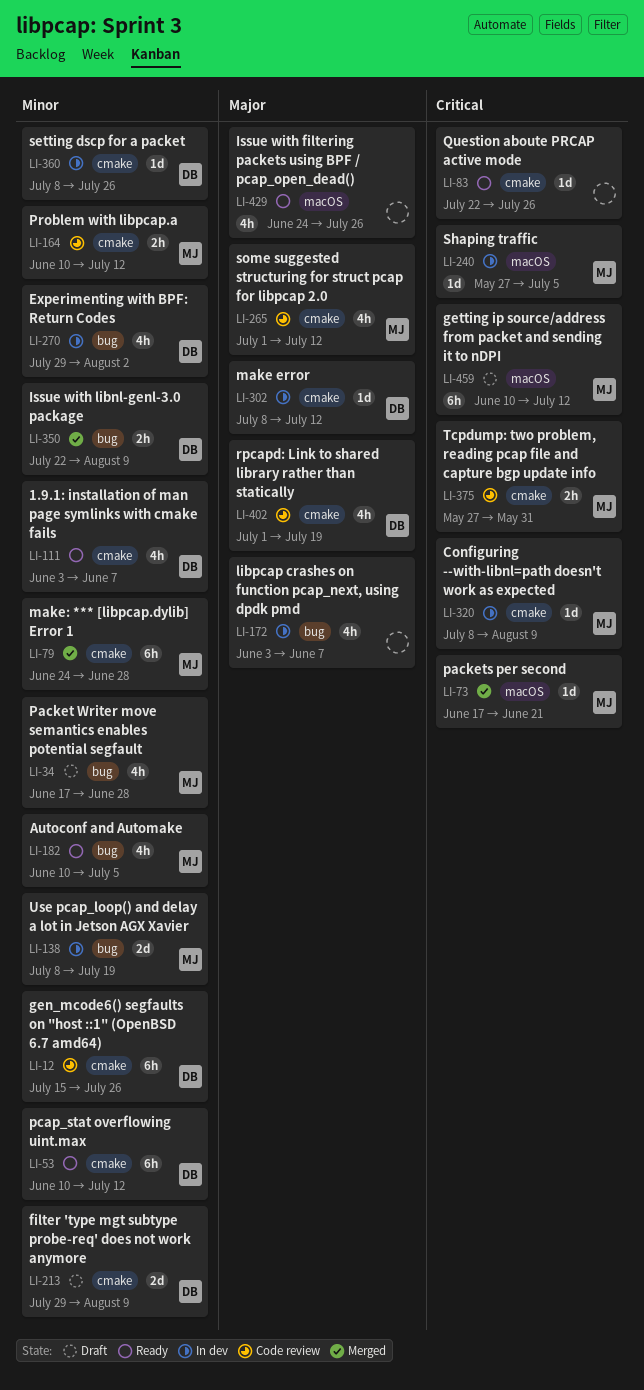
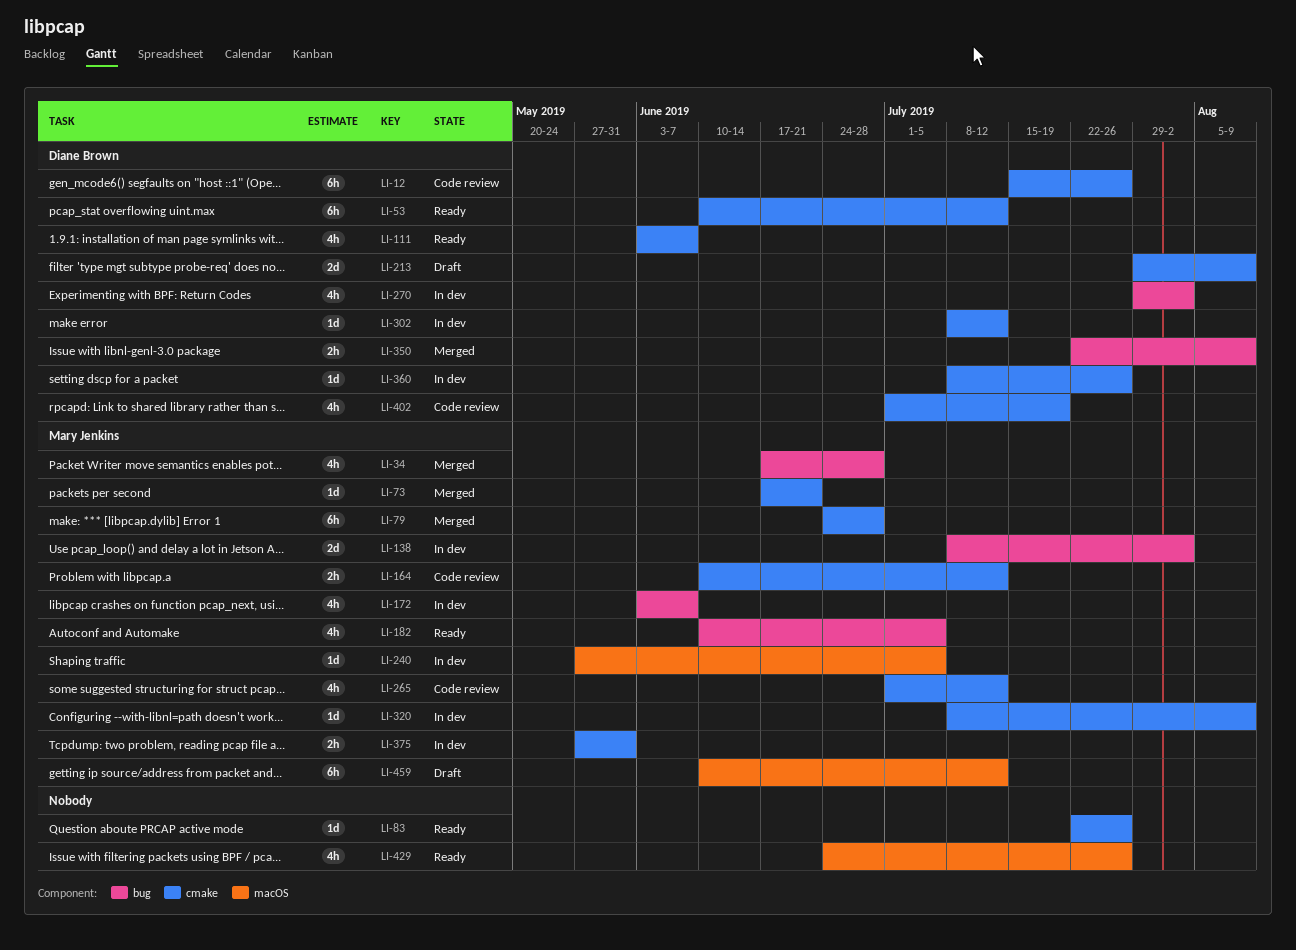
LI-34, status: Draft -> Merged
LI-73, label: macOS -> cmake
LI-138, due: Jul 19 -> Aug 2
LI-172, owner: none -> Mary Jenkins
LI-375, status: Code review -> In dev

